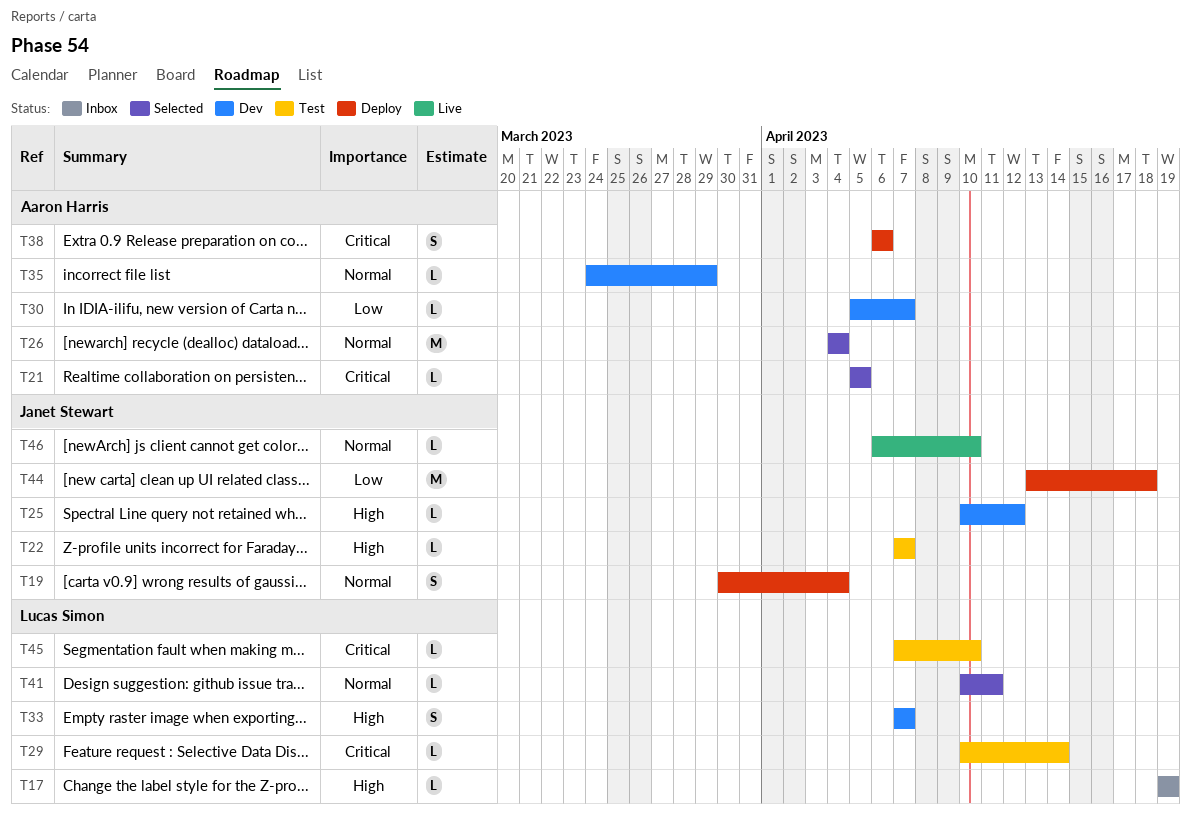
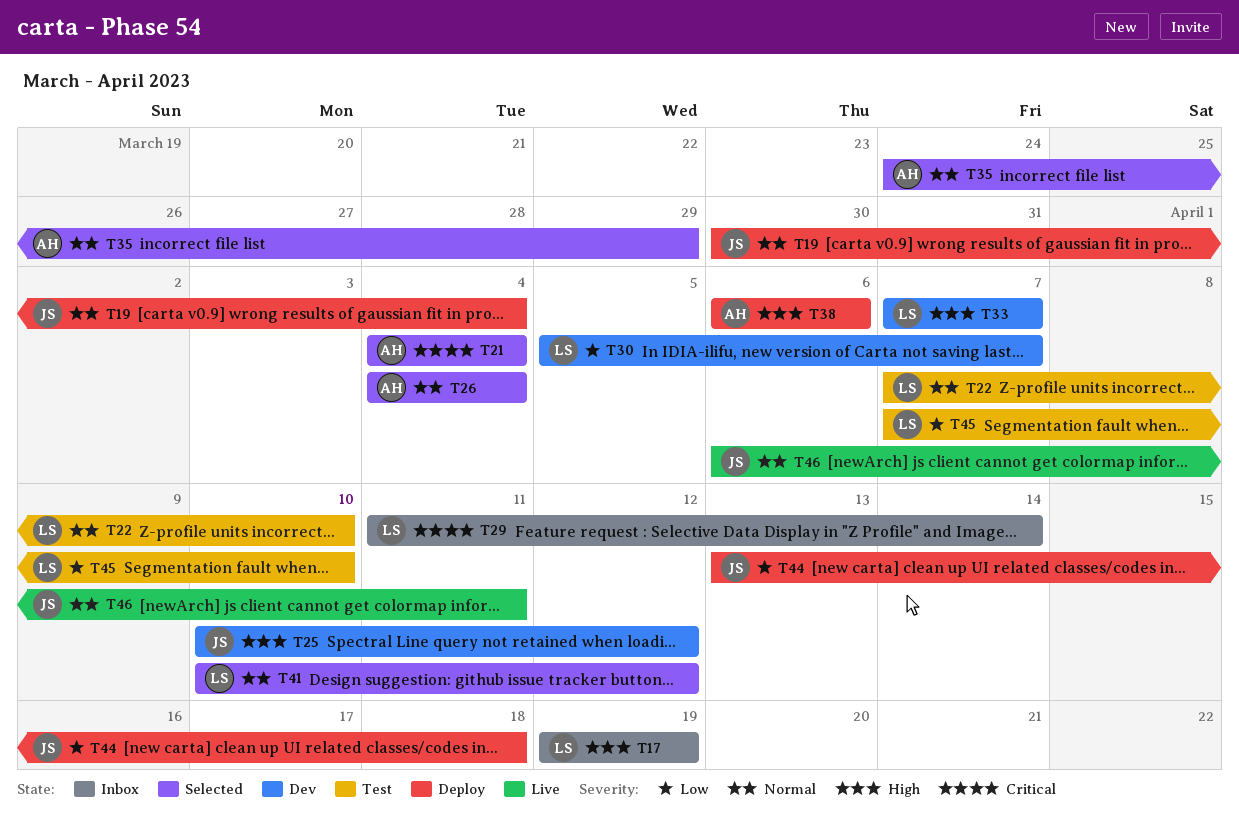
T21, start: Apr 5 -> Apr 4
T21, due: Apr 5 -> Apr 4
T22, owner: Janet Stewart -> Lucas Simon
T22, priority: High -> Normal
T22, due: Apr 7 -> Apr 10
T29, status: Test -> Inbox
T29, start: Apr 10 -> Apr 11
T30, owner: Aaron Harris -> Lucas Simon
T35, status: Dev -> Selected
T38, priority: Critical -> High
T41, due: Apr 11 -> Apr 12
T45, priority: Critical -> Low
T46, due: Apr 10 -> Apr 11

